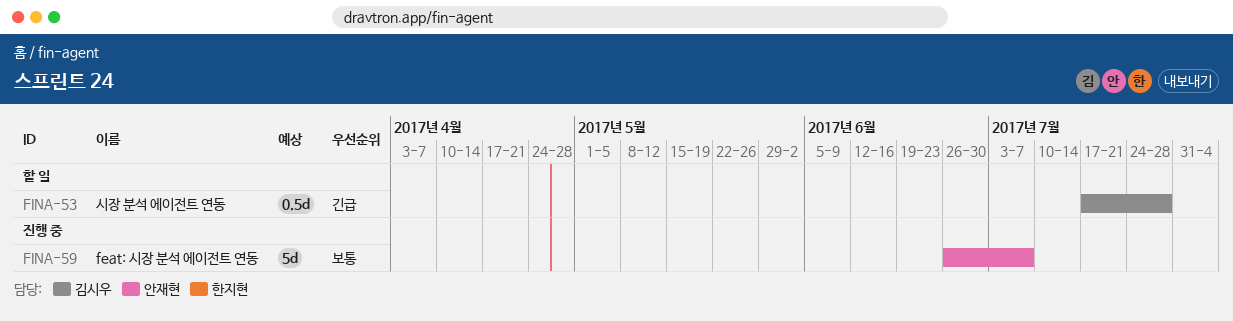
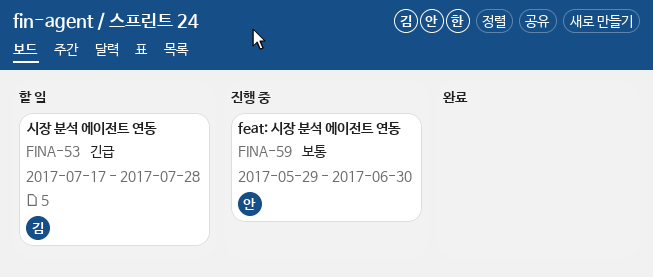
FINA-59, start: Jun 26 -> May 29
FINA-59, due: Jul 7 -> Jun 30

